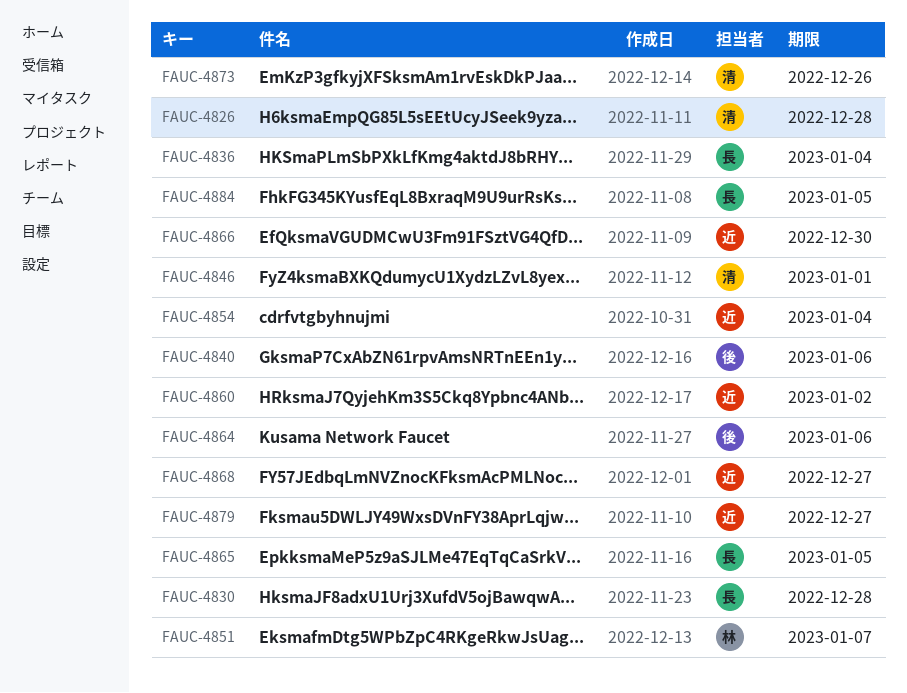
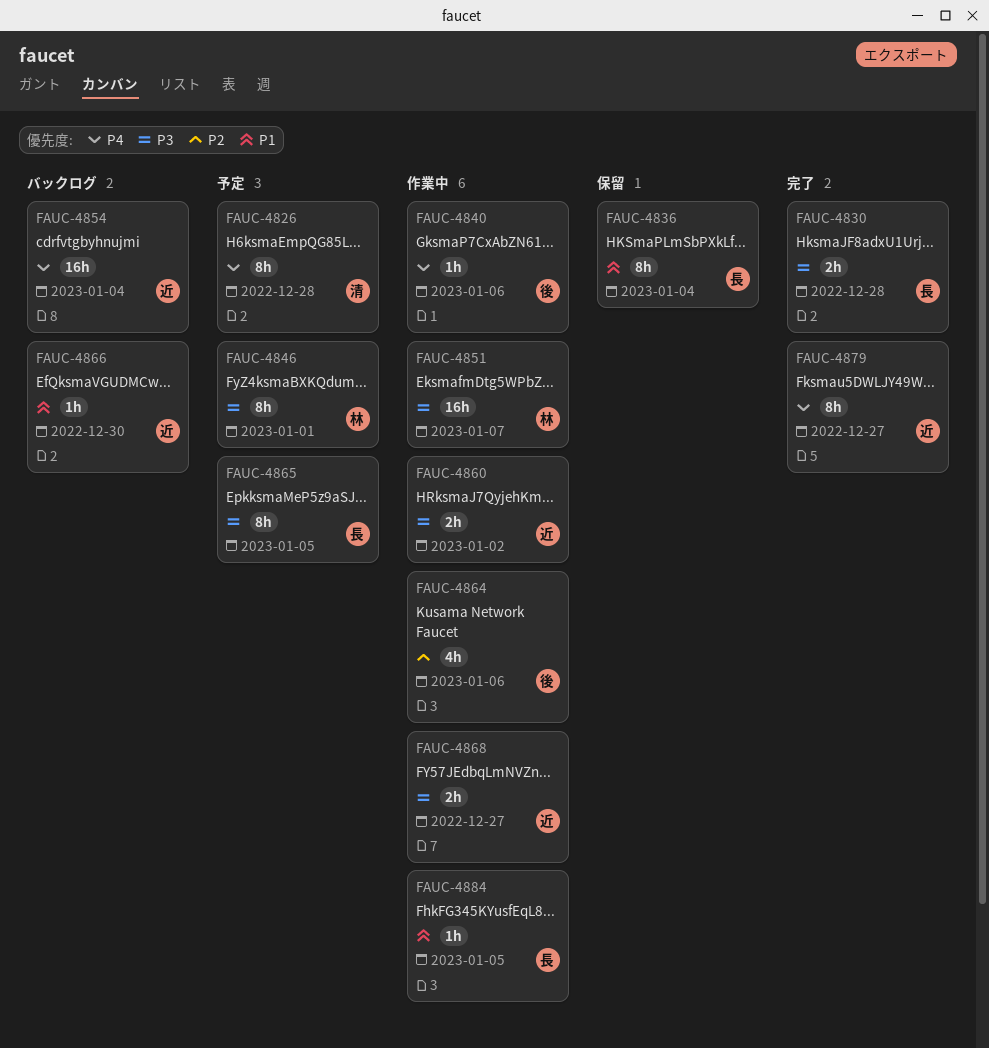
FAUC-4846, owner: 清 -> 林
FAUC-4873: present -> none

